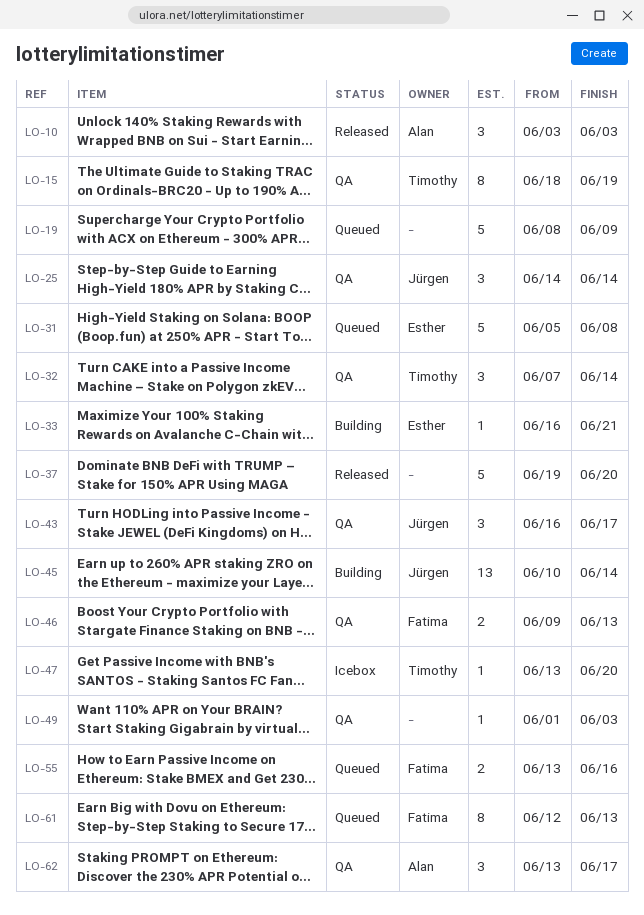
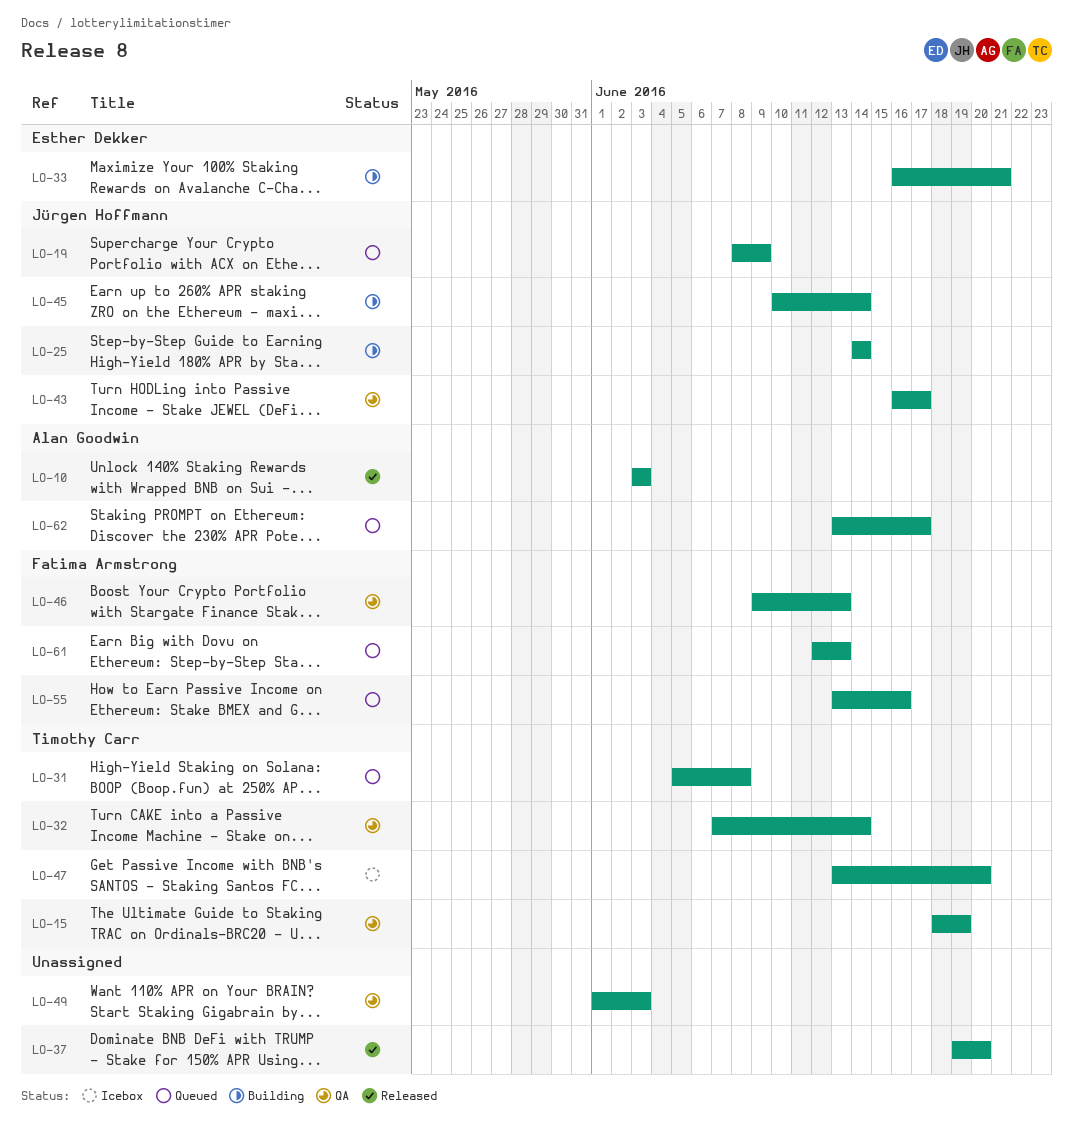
LO-19, owner: none -> Jürgen Hoffmann
LO-25, status: QA -> Building
LO-31, owner: Esther Dekker -> Timothy Carr
LO-62, status: QA -> Queued

